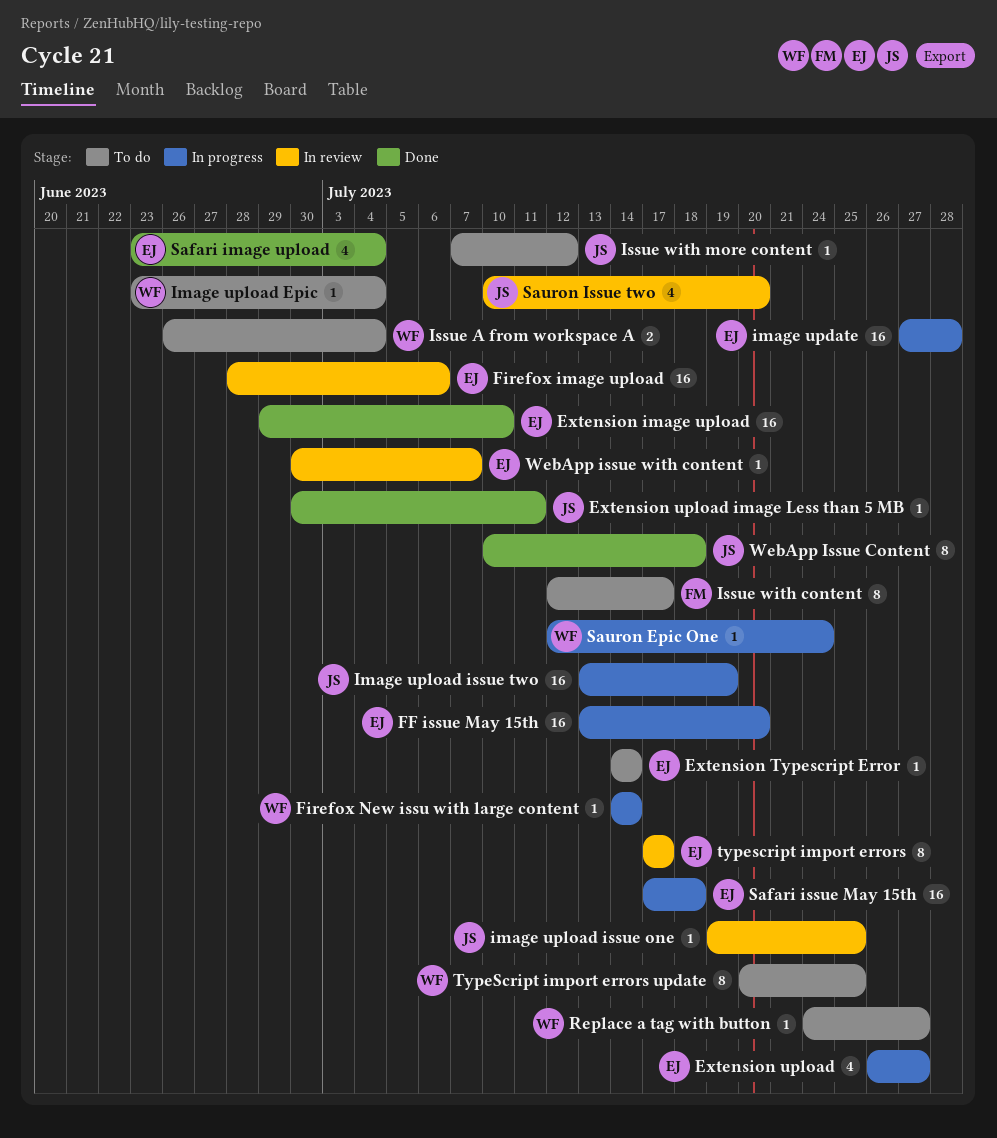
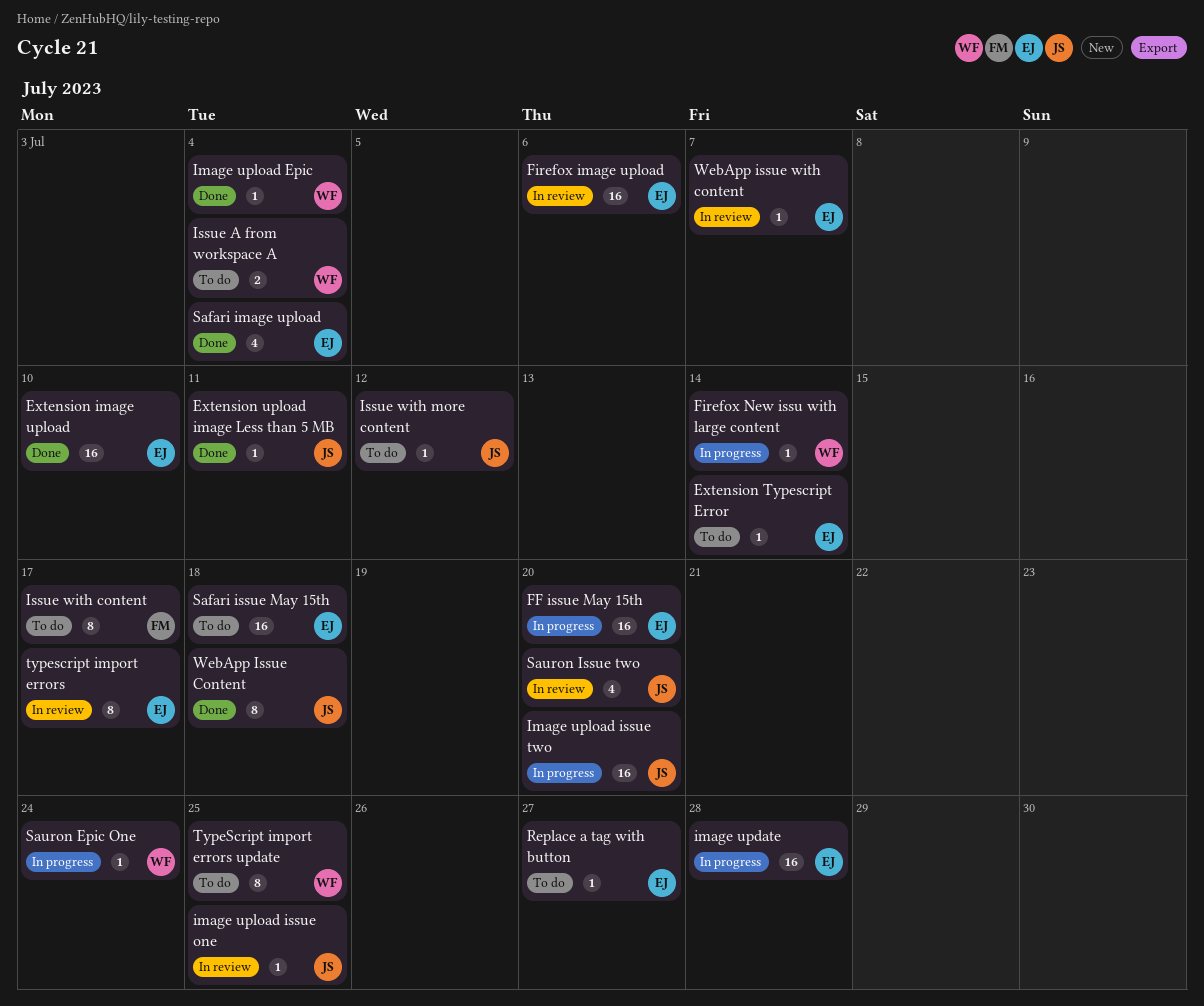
Extension upload: present -> none
Image upload Epic, status: To do -> Done
Image upload issue two, due: Jul 19 -> Jul 20
Replace a tag with button, owner: WF -> EJ
Safari issue May 15th, status: In progress -> To do

